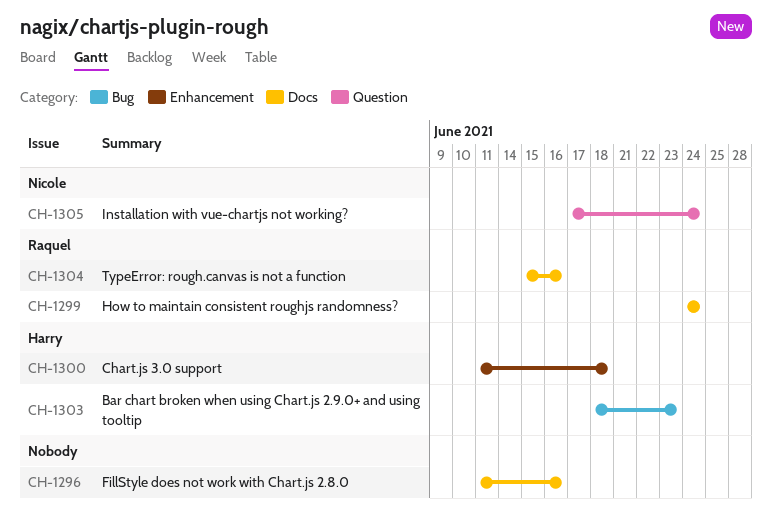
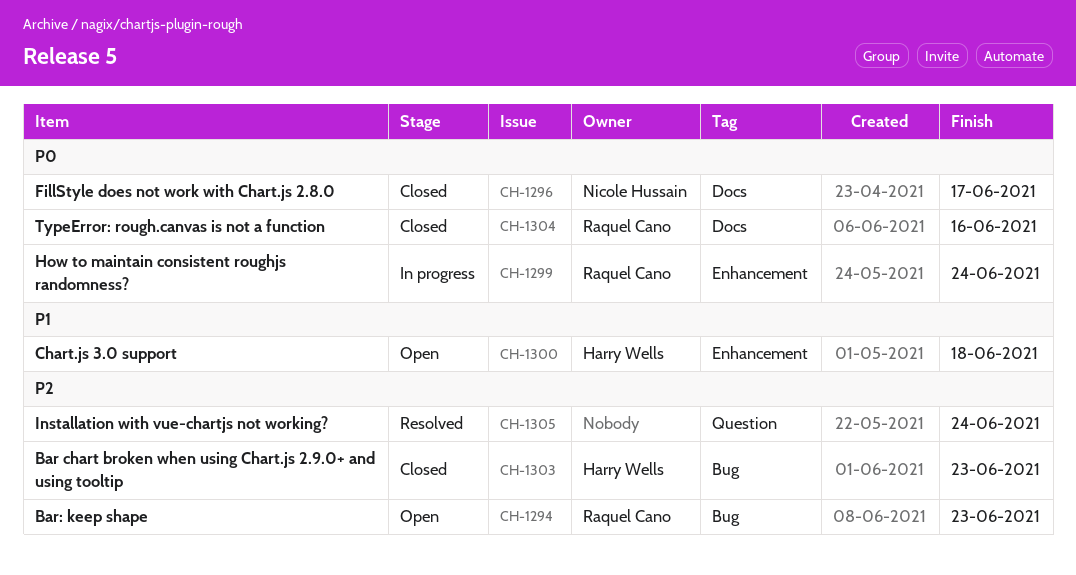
CH-1294: none -> present
CH-1296, owner: none -> Nicole Hussain
CH-1296, due: Jun 16 -> Jun 17
CH-1299, label: Docs -> Enhancement
CH-1305, owner: Nicole Hussain -> none

